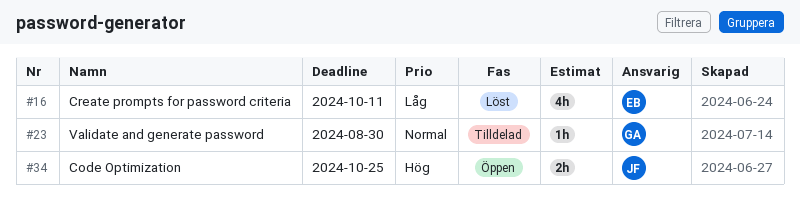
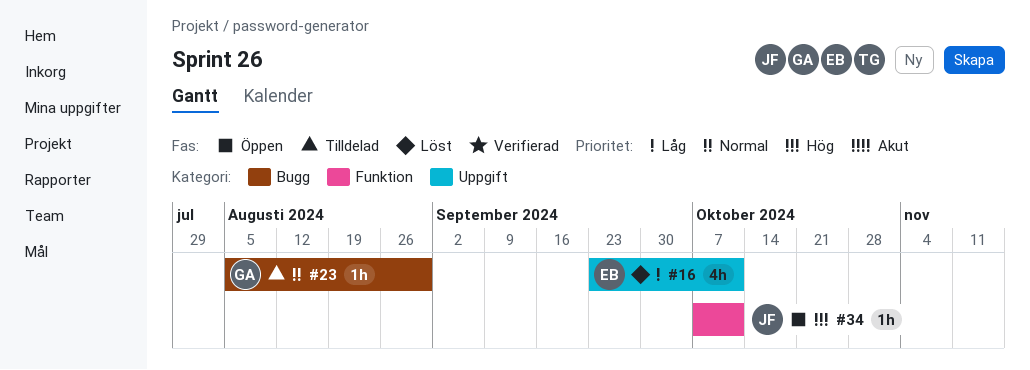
#34, estimate: 2h -> 1h
#34, due: Oct 25 -> Oct 11

